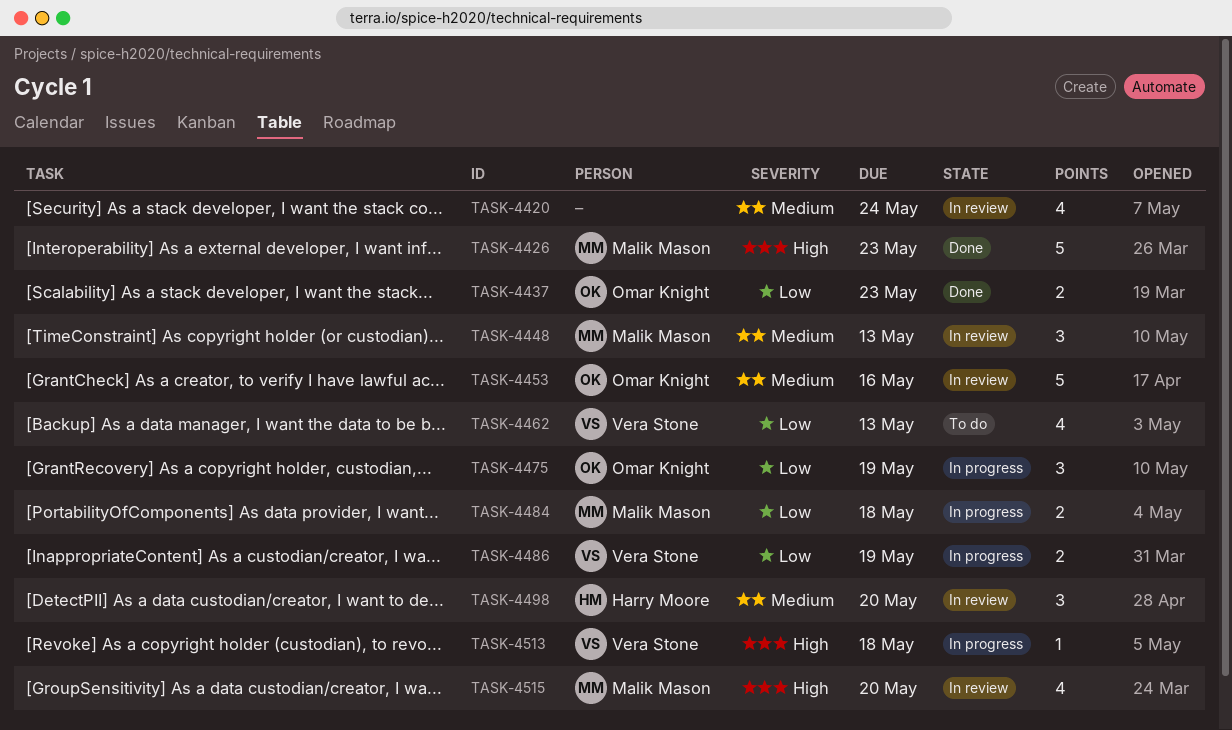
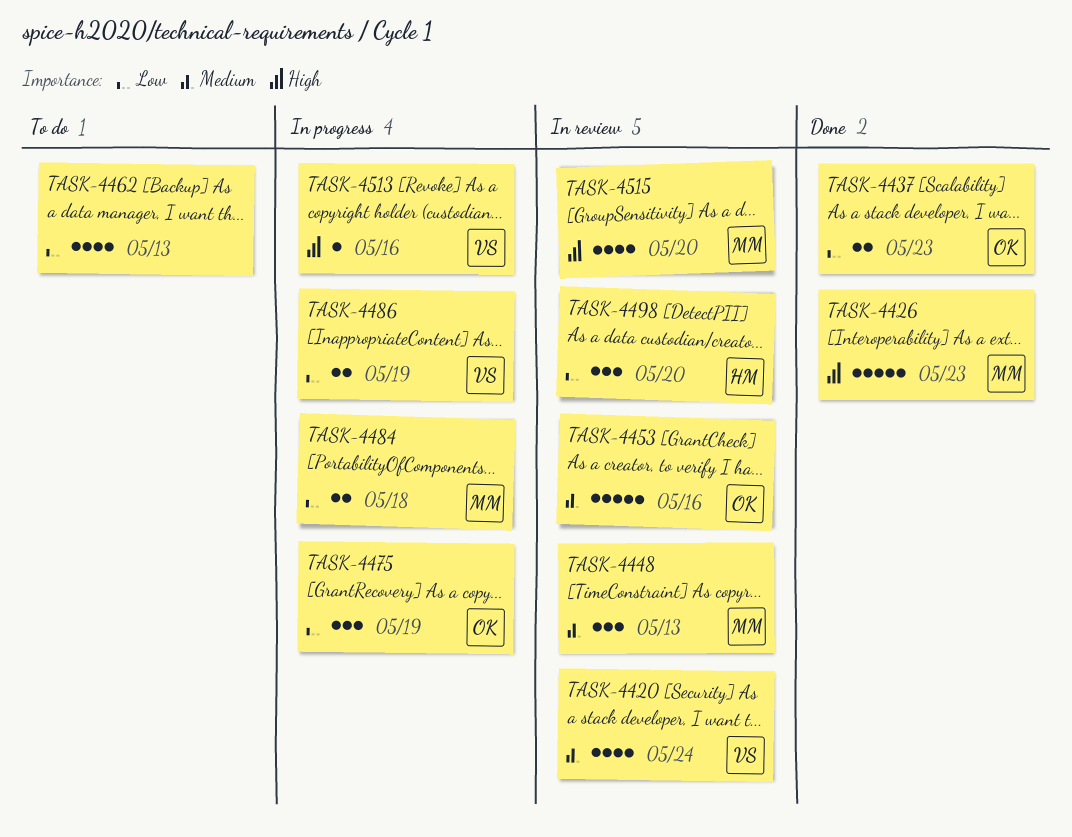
TASK-4420, owner: none -> Vera Stone
TASK-4462, owner: Vera Stone -> none
TASK-4498, priority: Medium -> Low
TASK-4513, due: May 18 -> May 16

